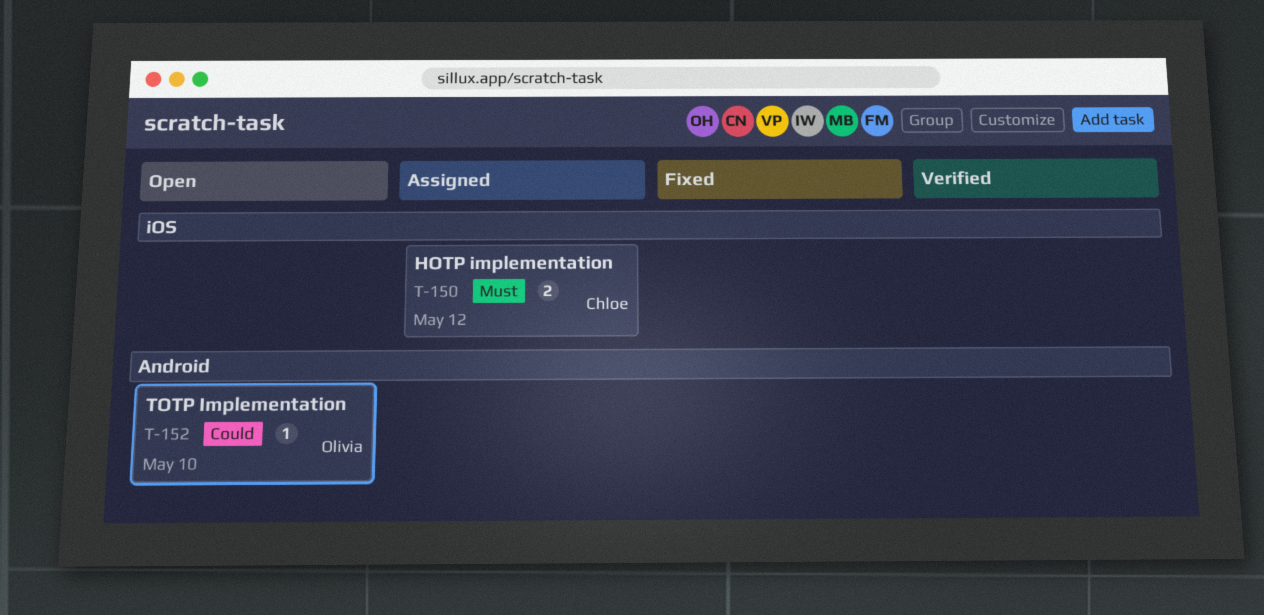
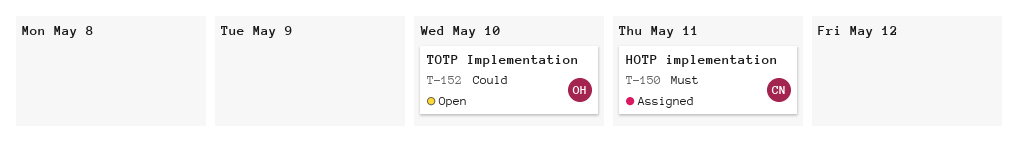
T-150, due: May 12 -> May 11

